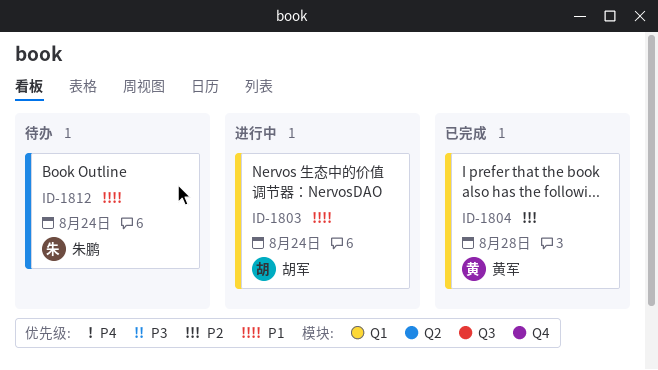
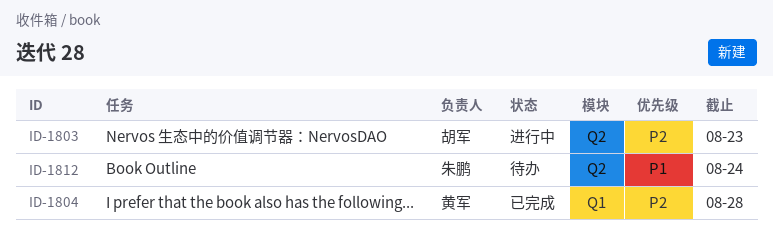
ID-1803, priority: P1 -> P2
ID-1803, label: Q1 -> Q2
ID-1803, due: Aug 24 -> Aug 23

